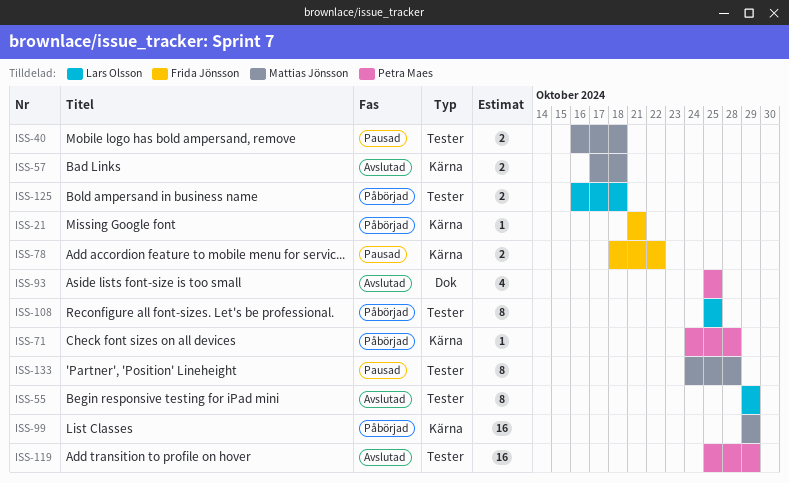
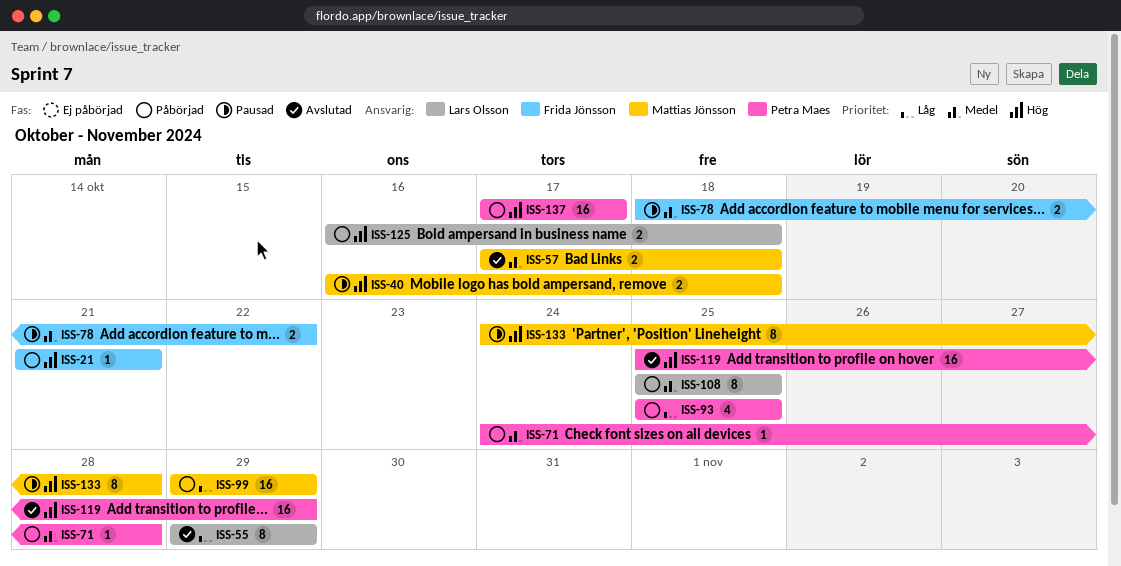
ISS-93, status: Avslutad -> Påbörjad
ISS-137: none -> present

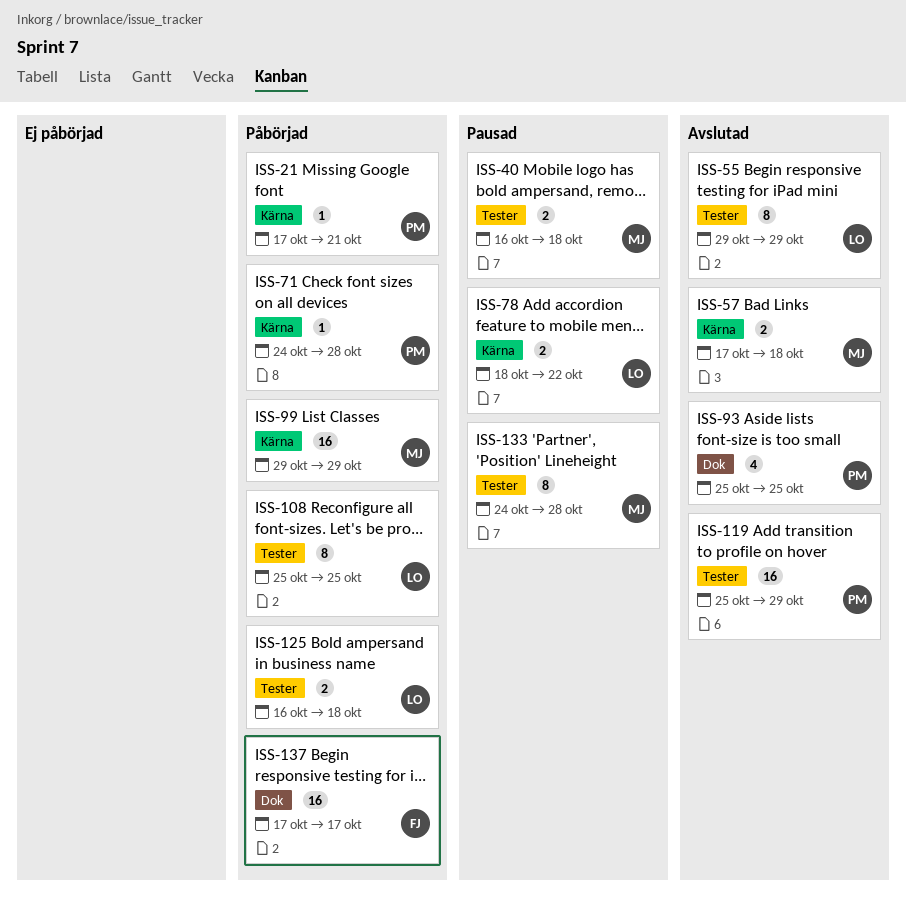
ISS-21, owner: Frida Jönsson -> Petra Maes
ISS-21, start: Oct 21 -> Oct 17
ISS-78, owner: Frida Jönsson -> Lars Olsson
ISS-93, status: Påbörjad -> Avslutad
ISS-137, owner: Petra Maes -> Frida Jönsson

